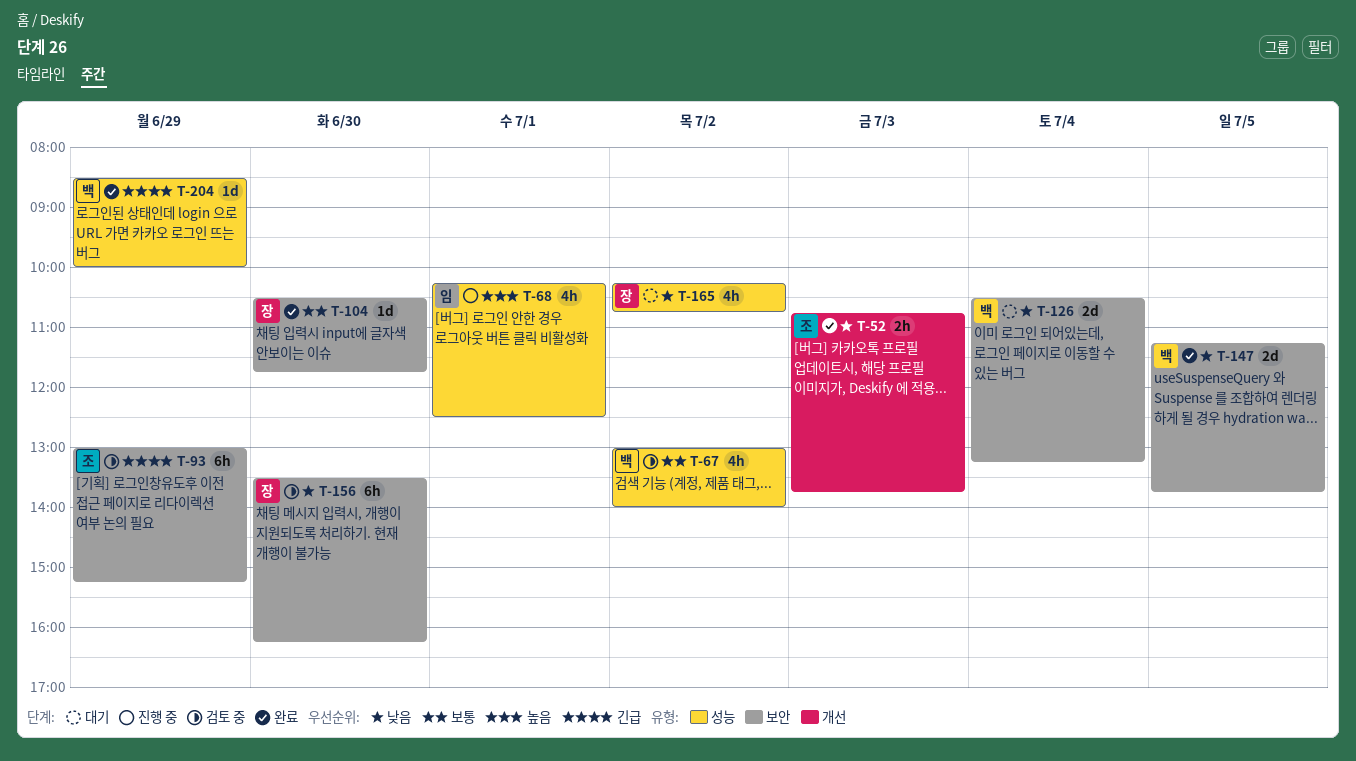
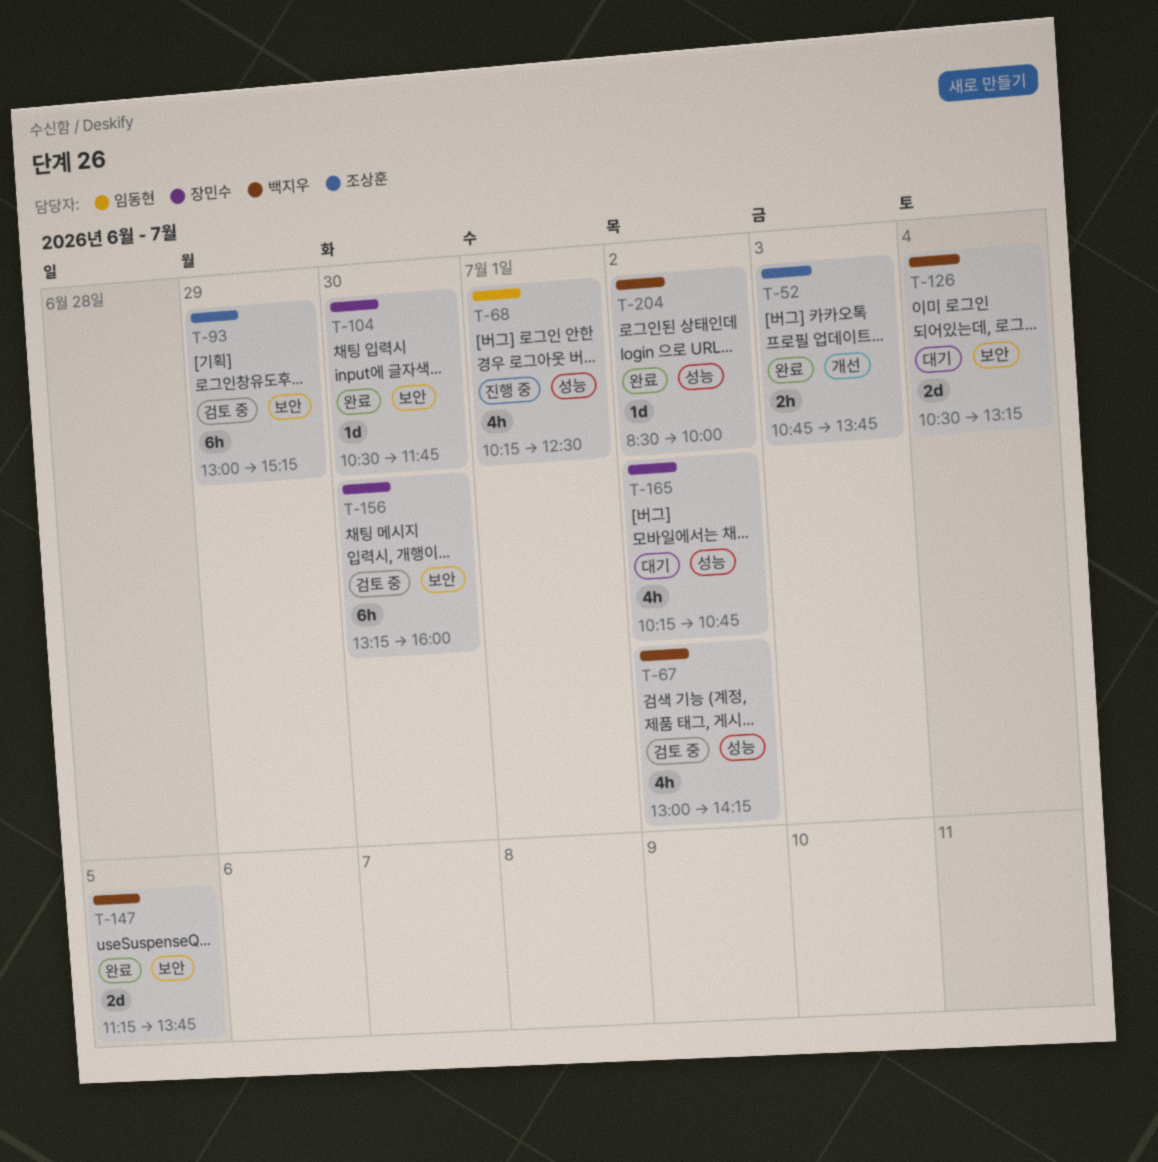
T-67, ends: 14:00 -> 14:15
T-156, begins: 13:30 -> 13:15
T-156, ends: 16:15 -> 16:00
T-204, day: Jun 29 -> Jul 2

